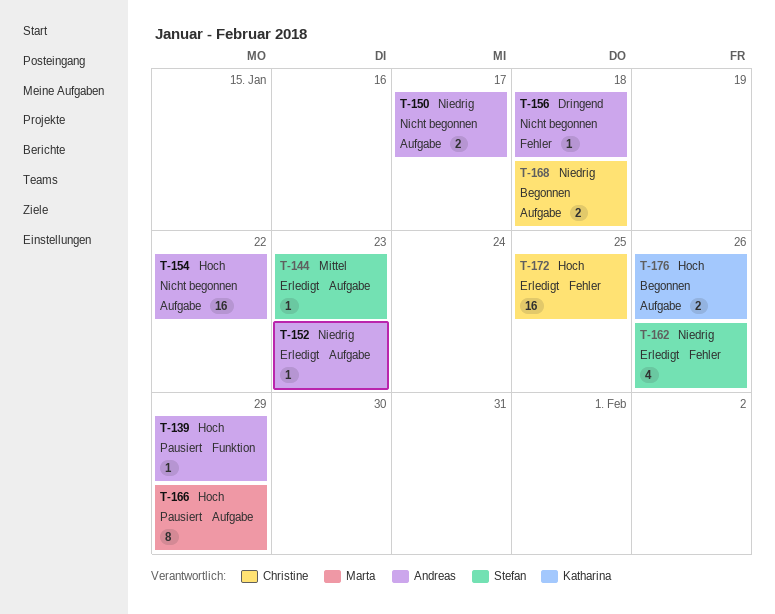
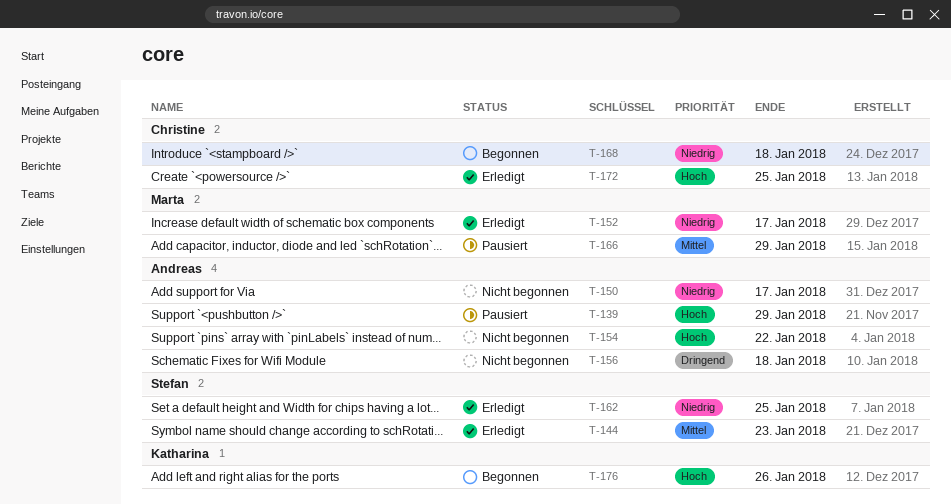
T-152, owner: Andreas -> Marta
T-152, due: Jan 23 -> Jan 17
T-162, due: Jan 26 -> Jan 25
T-166, priority: Hoch -> Mittel

